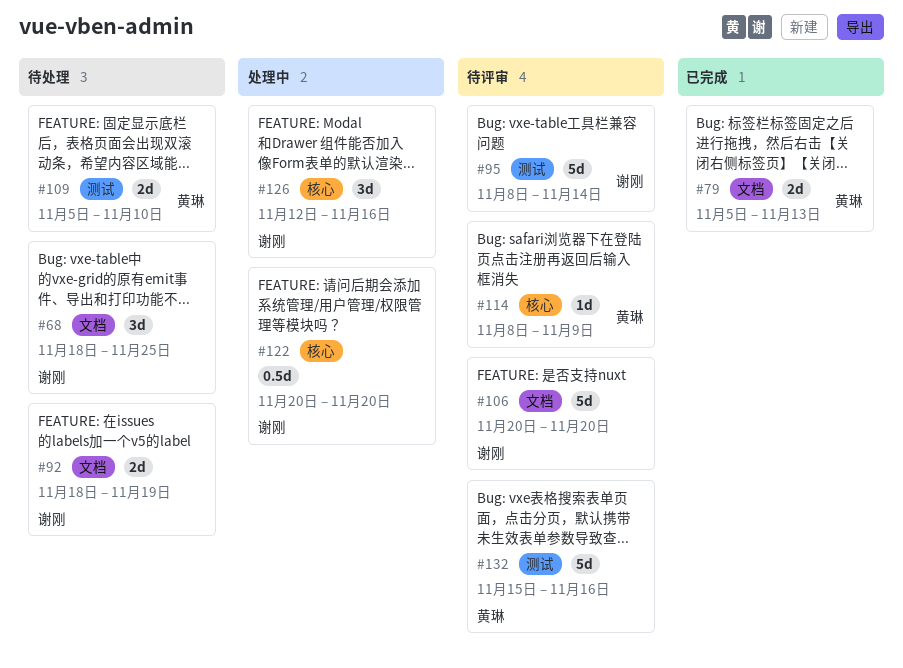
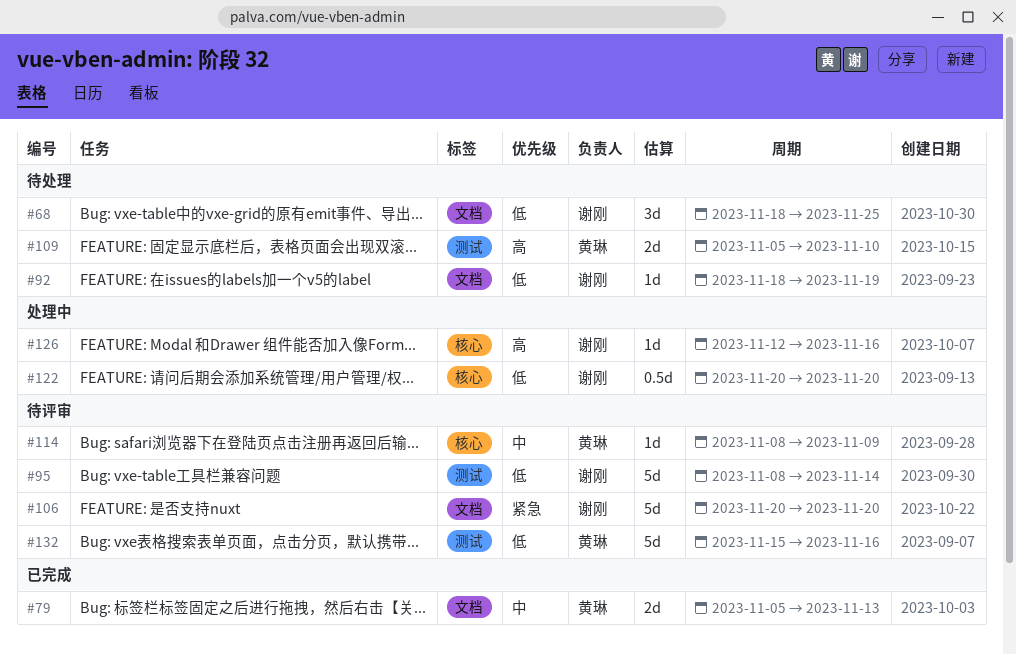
#92, estimate: 2d -> 1d
#126, estimate: 3d -> 1d

